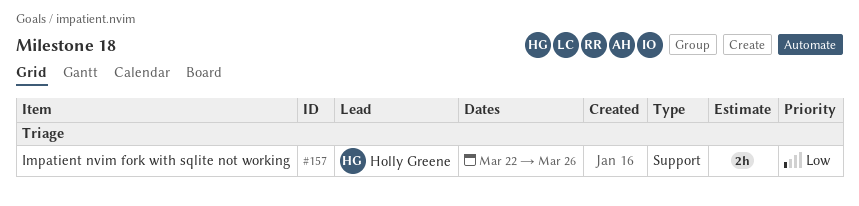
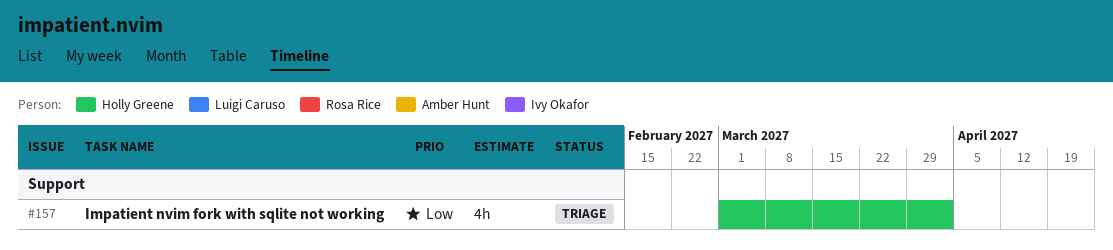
#157, estimate: 2h -> 4h
#157, start: Mar 22 -> Mar 1
#157, due: Mar 26 -> Apr 2

